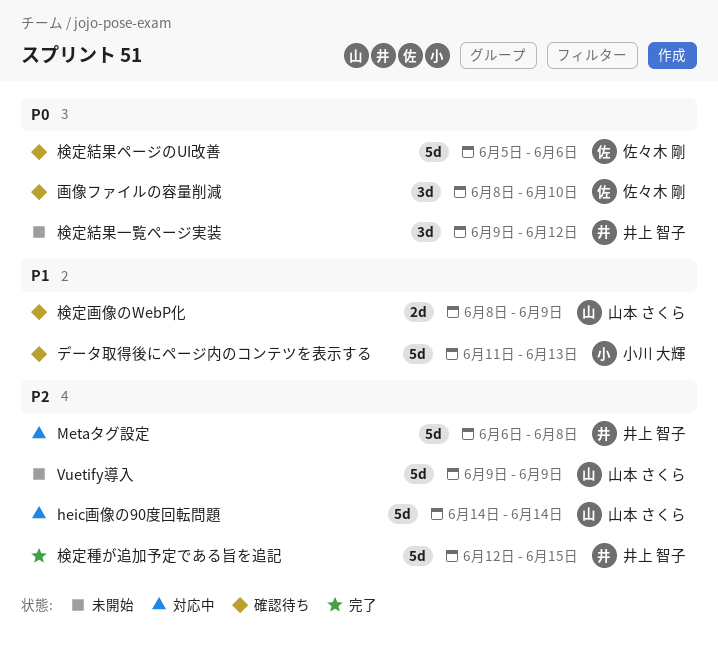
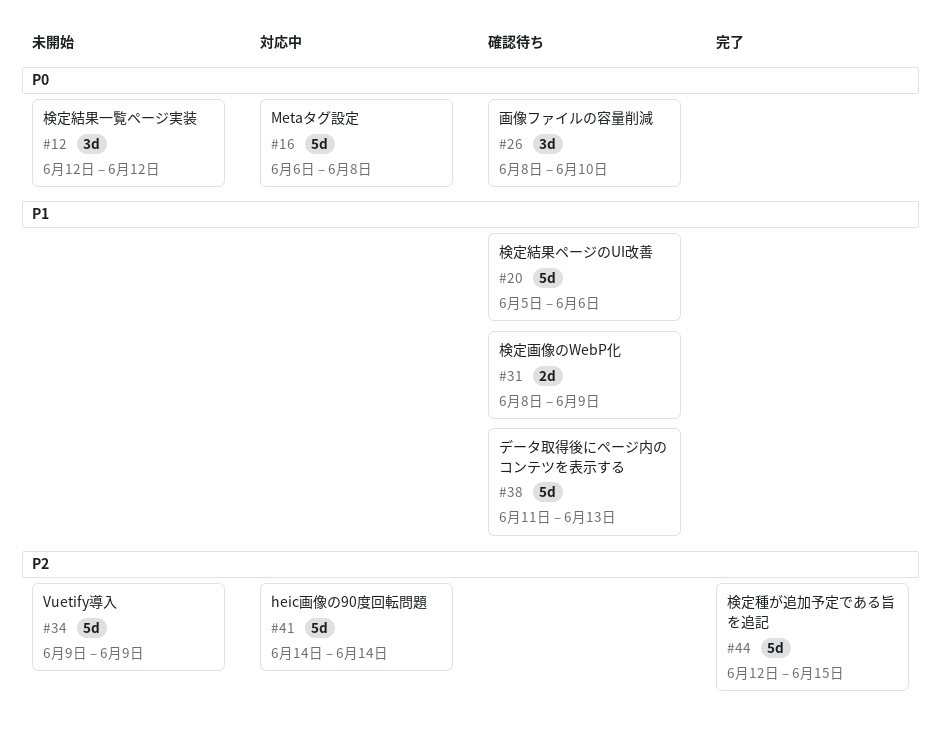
Metaタグ設定, priority: P2 -> P0
検定結果ページのUI改善, priority: P0 -> P1
検定結果一覧ページ実装, start: Jun 9 -> Jun 12

